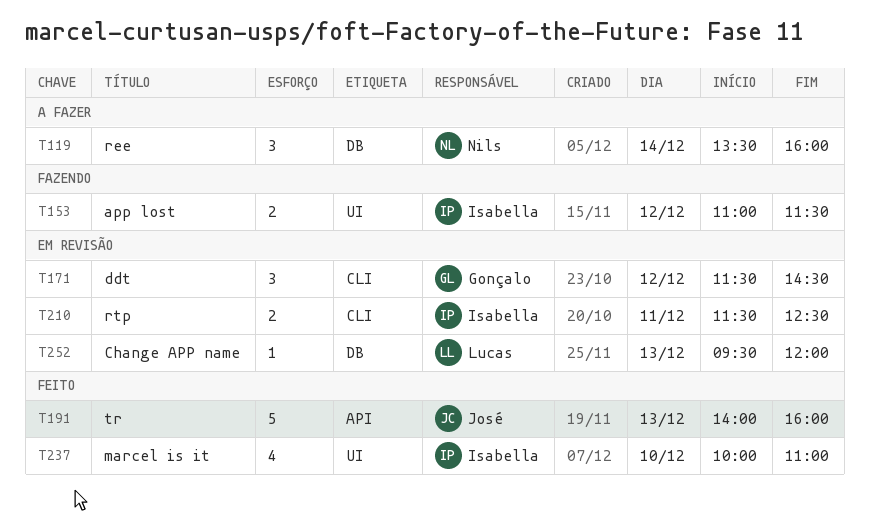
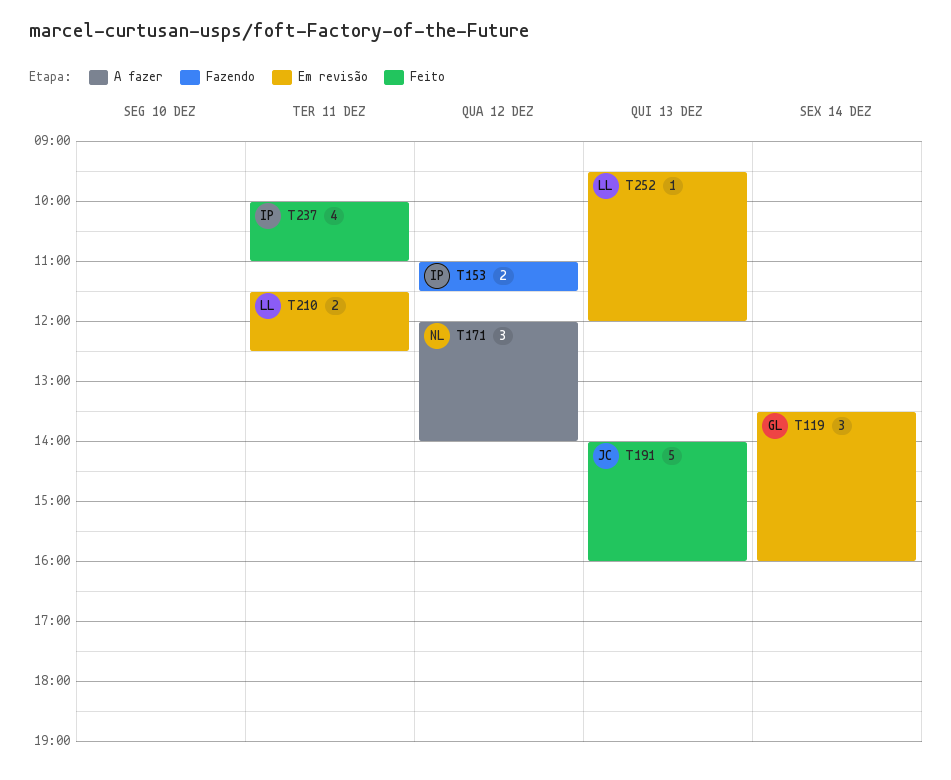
T119, status: A fazer -> Em revisão
T119, owner: Nils -> Gonçalo
T171, status: Em revisão -> A fazer
T171, owner: Gonçalo -> Nils
T171, begins: 11:30 -> 12:00
T171, ends: 14:30 -> 14:00
T210, owner: Isabella -> Lucas
T237, day: Dec 10 -> Dec 11

